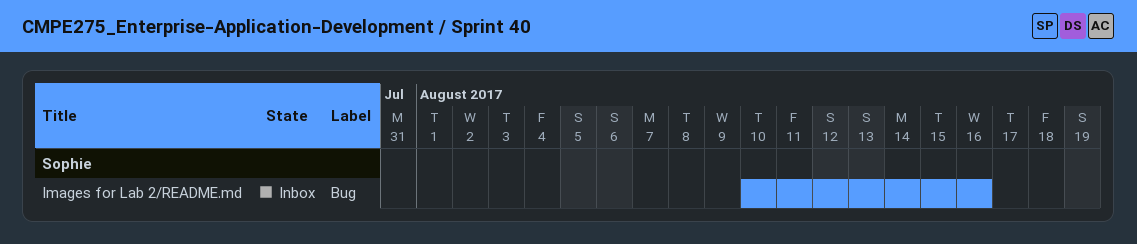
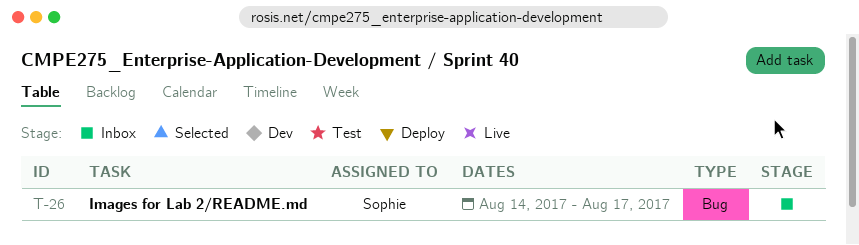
Images for Lab 2/README.md, start: Aug 10 -> Aug 14
Images for Lab 2/README.md, due: Aug 16 -> Aug 17

